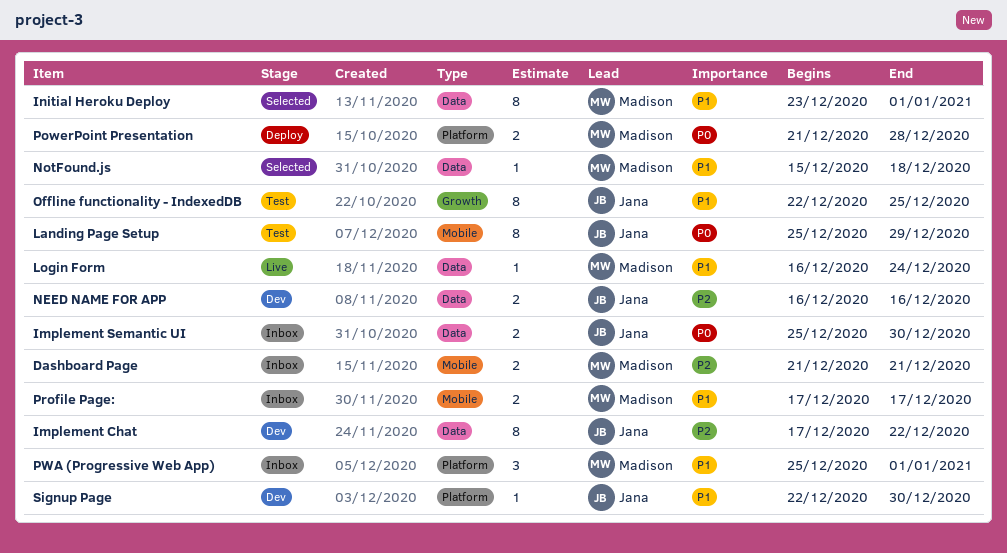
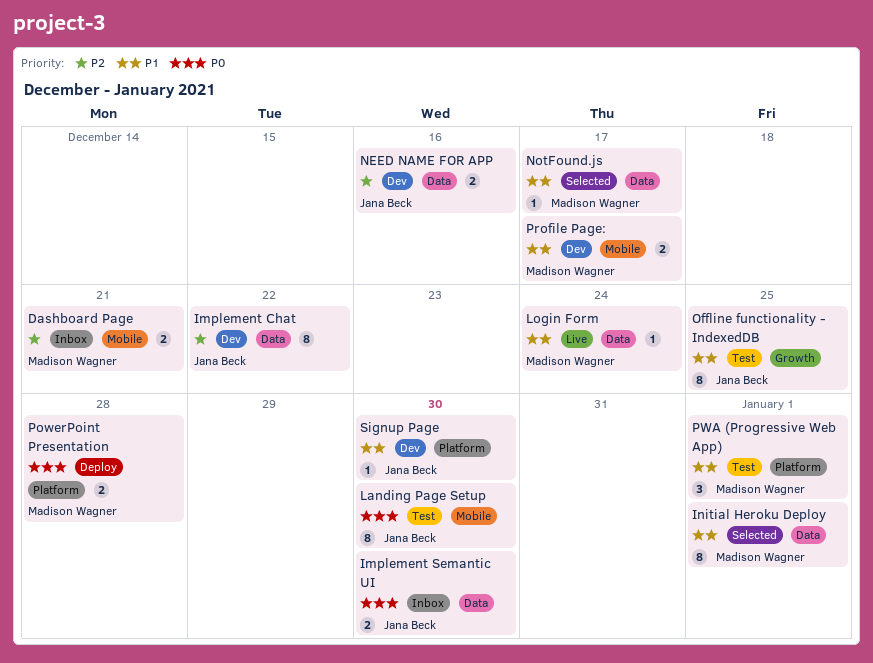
Landing Page Setup, due: Dec 29 -> Dec 30
NotFound.js, due: Dec 18 -> Dec 17
Profile Page:, status: Inbox -> Dev
PWA (Progressive Web App), status: Inbox -> Test

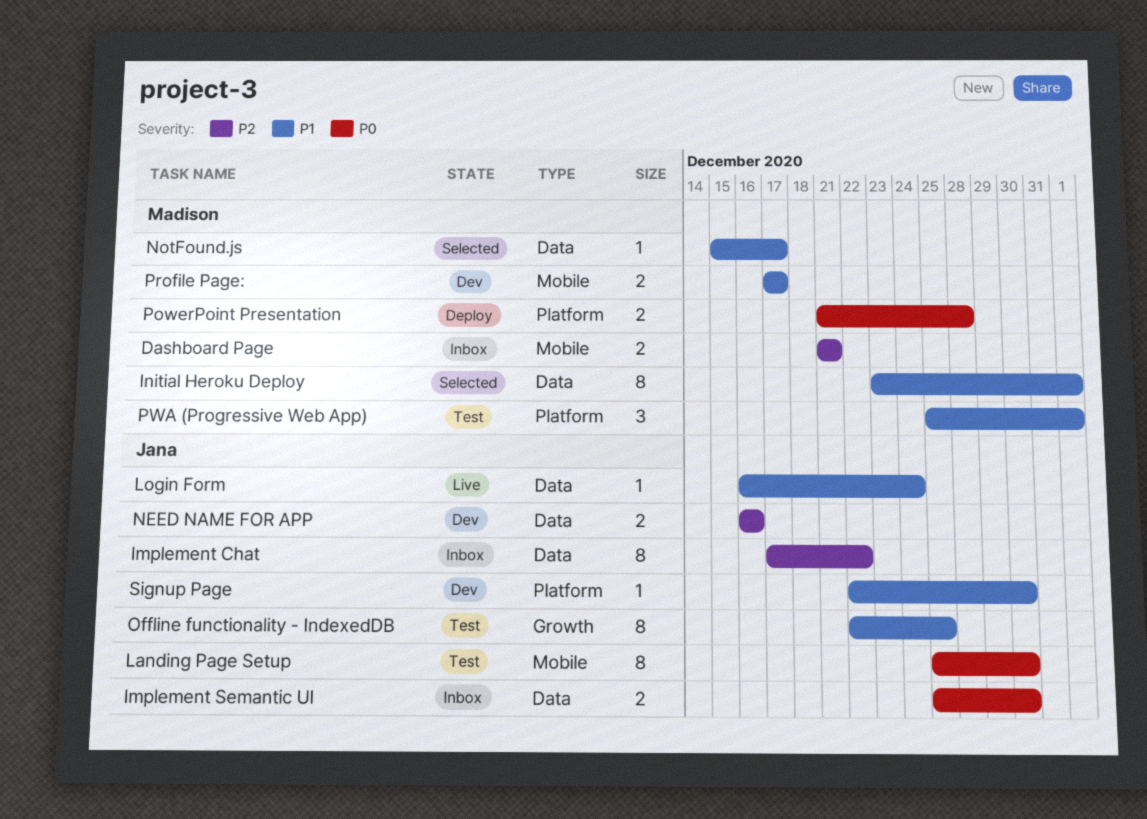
Implement Chat, status: Dev -> Inbox
Login Form, owner: Madison Wagner -> Jana Beck

